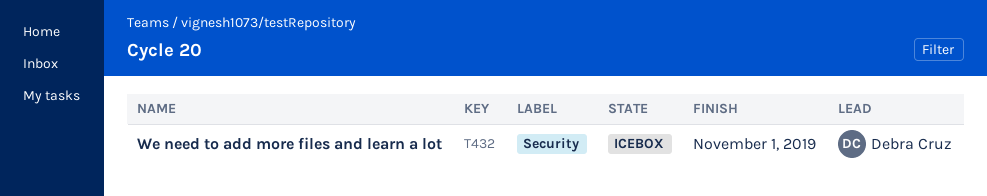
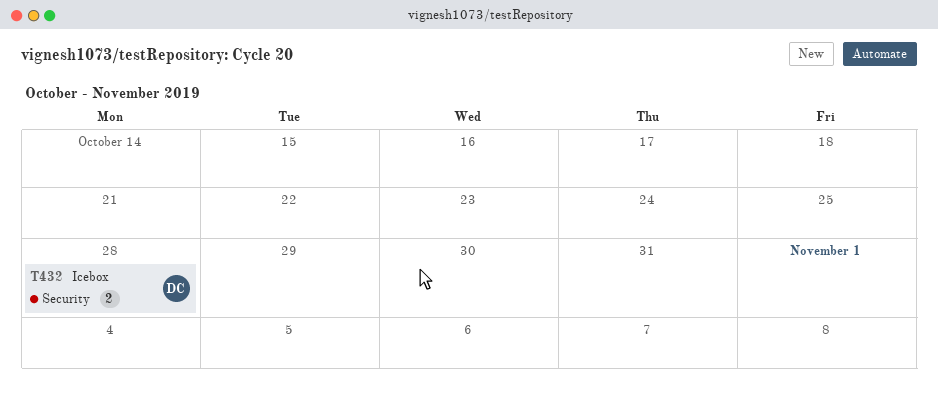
T432, due: Nov 1 -> Oct 28

